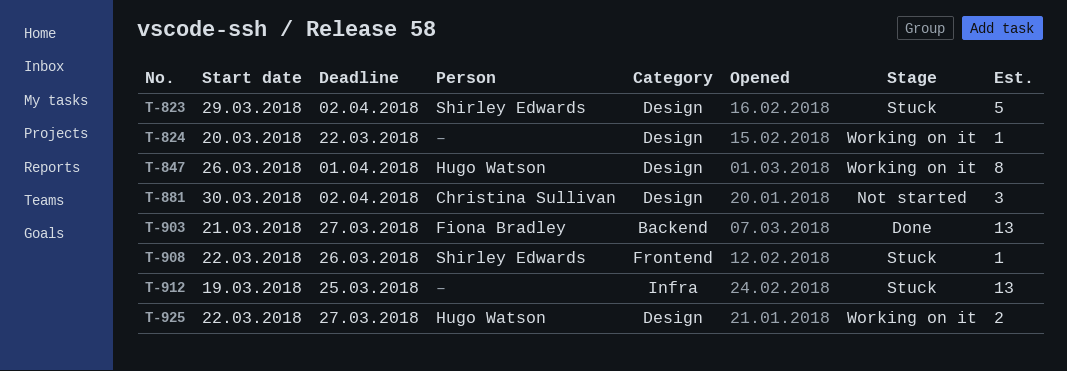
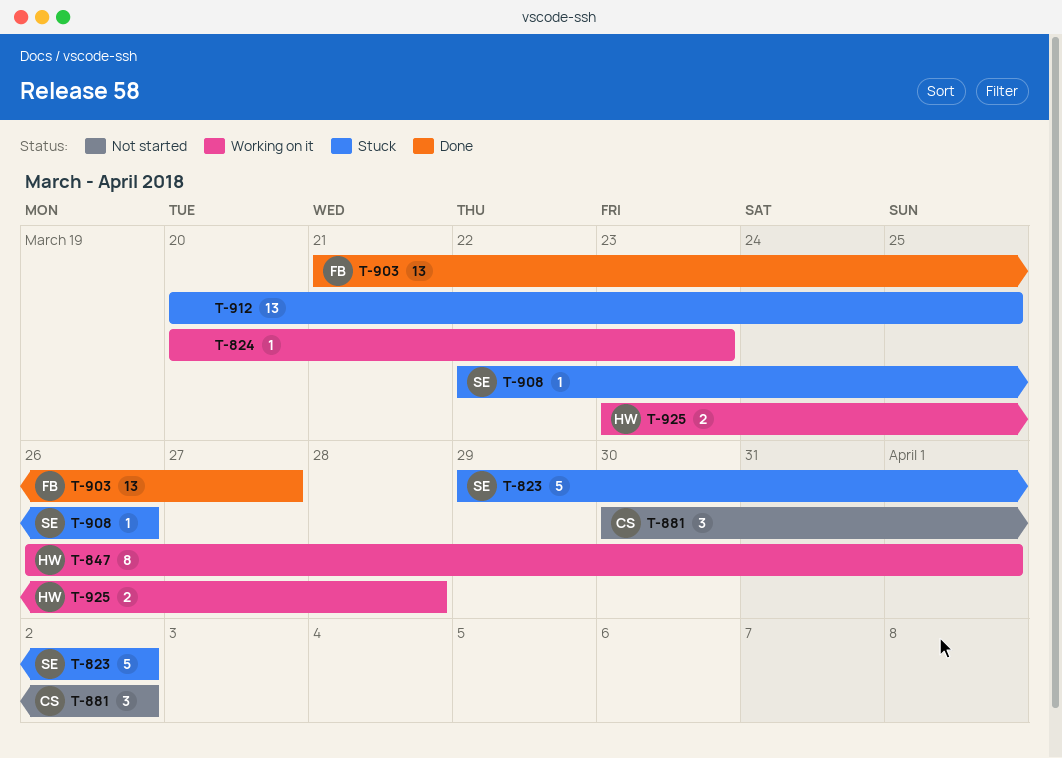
T-824, due: Mar 22 -> Mar 23
T-912, start: Mar 19 -> Mar 20
T-925, start: Mar 22 -> Mar 23
T-925, due: Mar 27 -> Mar 28

